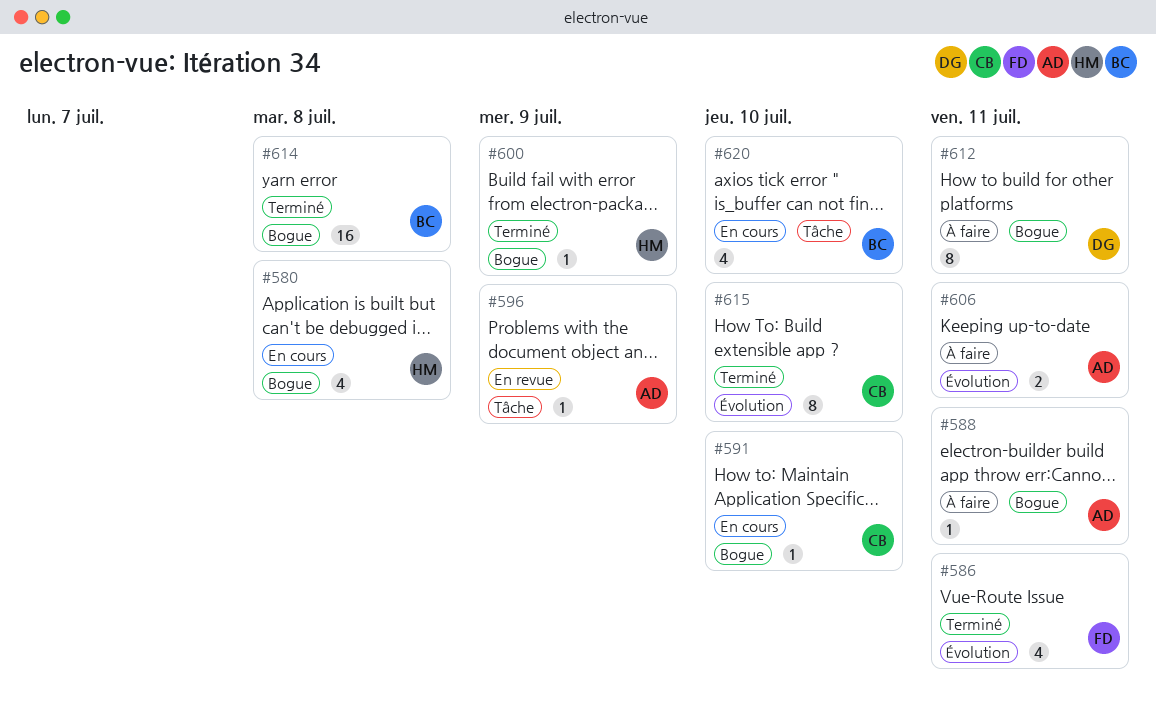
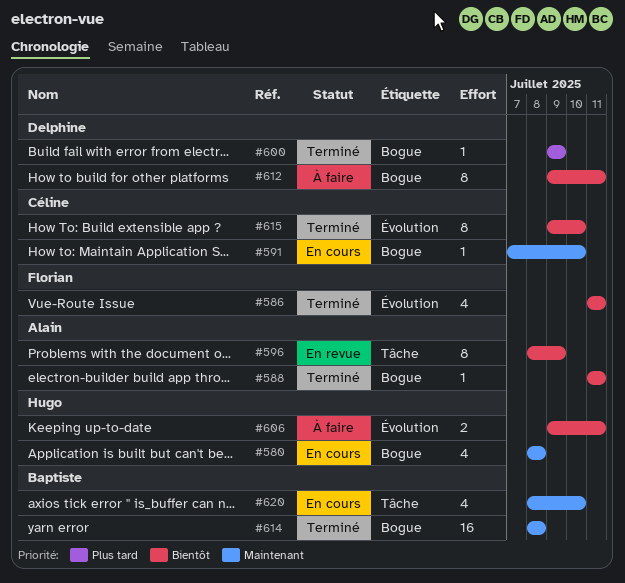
#588, status: À faire -> Terminé
#596, estimate: 1 -> 8
#600, owner: Hugo -> Delphine
#606, owner: Alain -> Hugo

